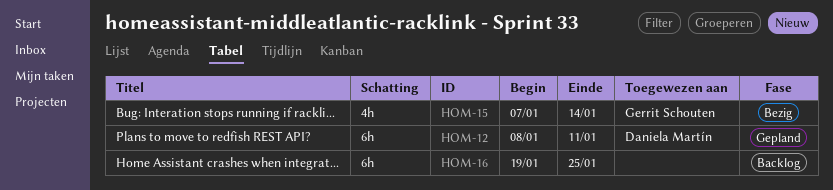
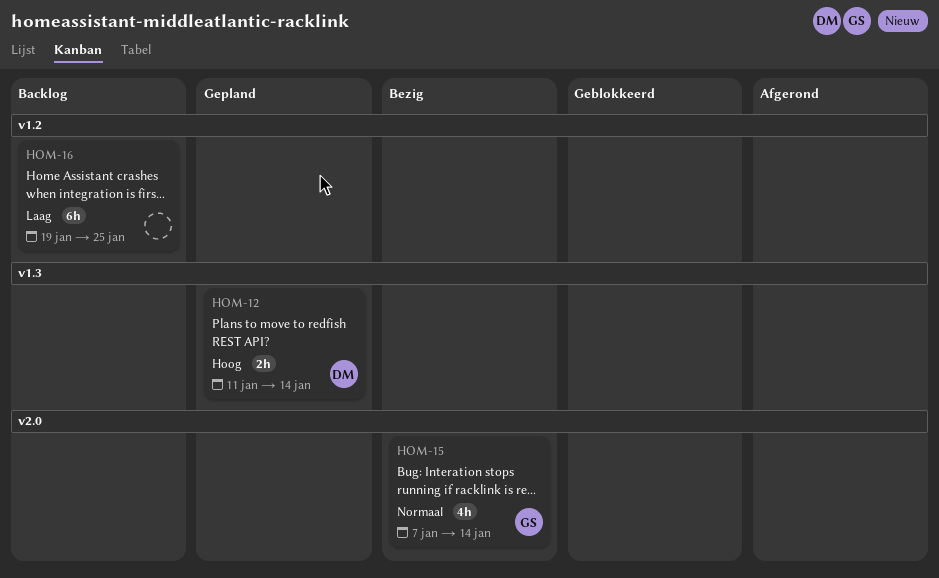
HOM-12, estimate: 6h -> 2h
HOM-12, start: Jan 8 -> Jan 11
HOM-12, due: Jan 11 -> Jan 14

